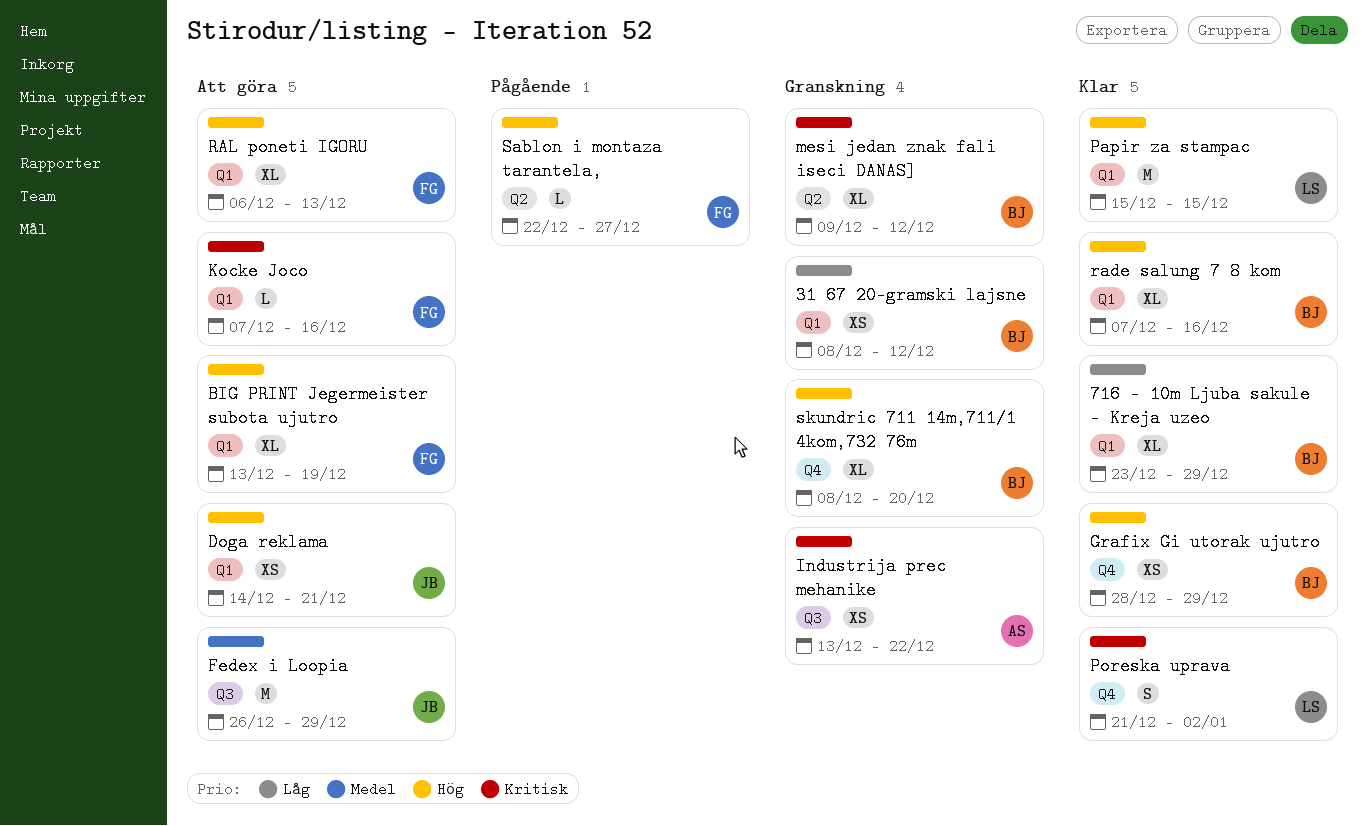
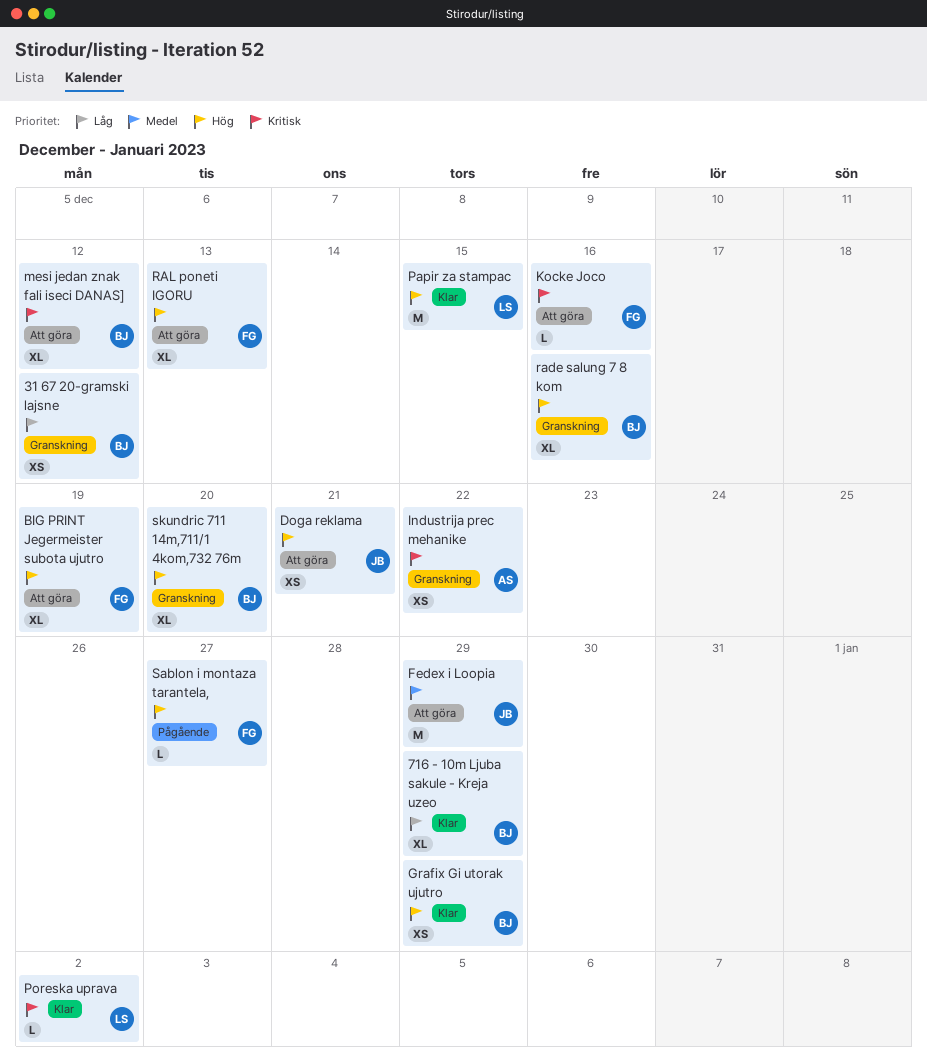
mesi jedan znak fali iseci DANAS], status: Granskning -> Att göra
Poreska uprava, estimate: S -> L
rade salung 7 8 kom, status: Klar -> Granskning

